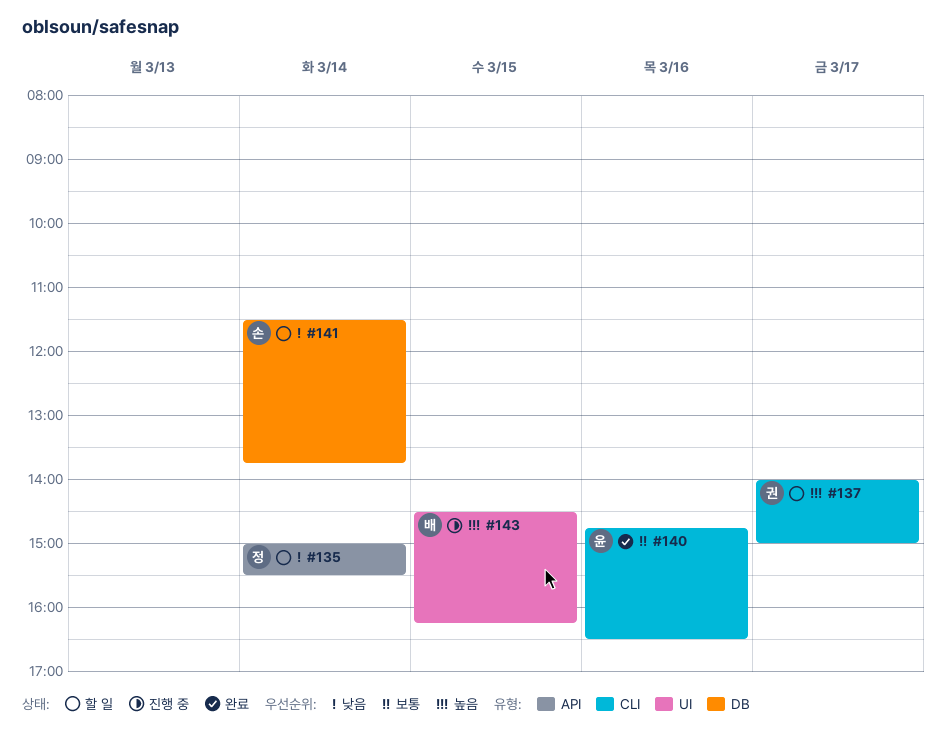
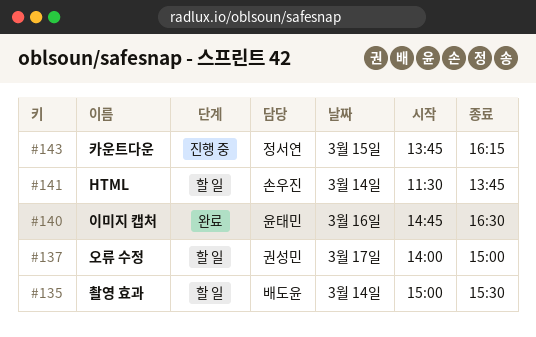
#135, owner: 정서연 -> 배도윤
#143, owner: 배도윤 -> 정서연
#143, begins: 14:30 -> 13:45

